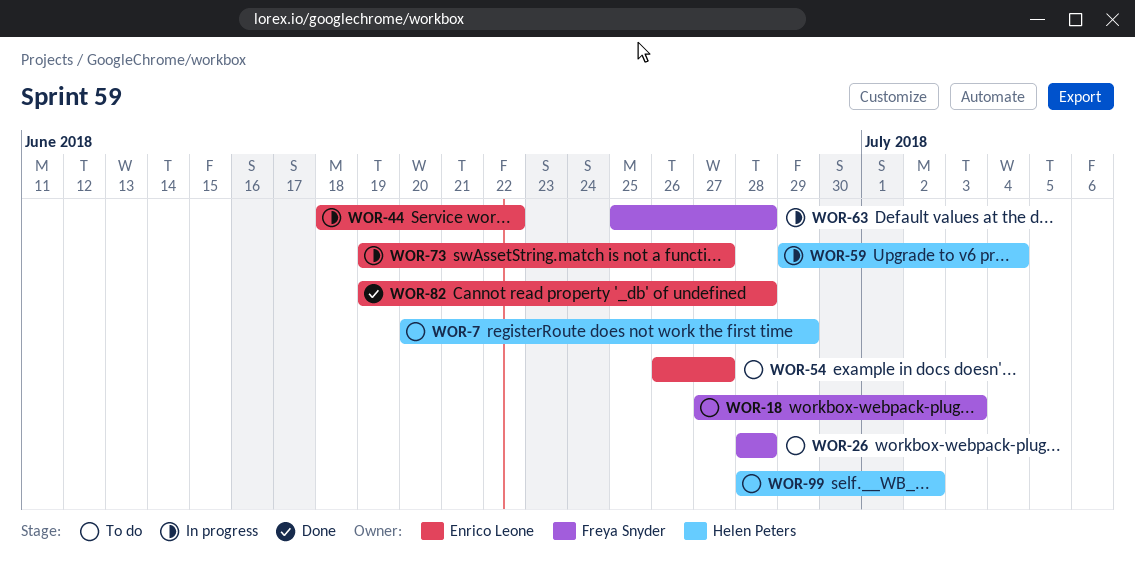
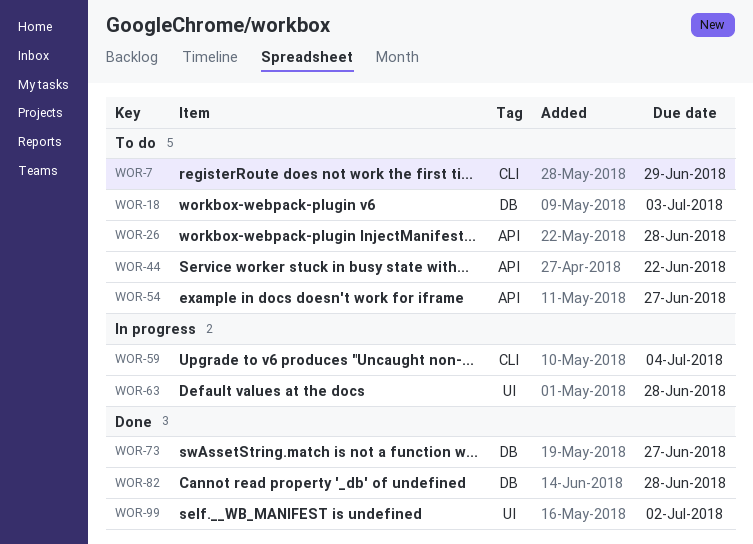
WOR-44, status: In progress -> To do
WOR-73, status: In progress -> Done
WOR-99, status: To do -> Done

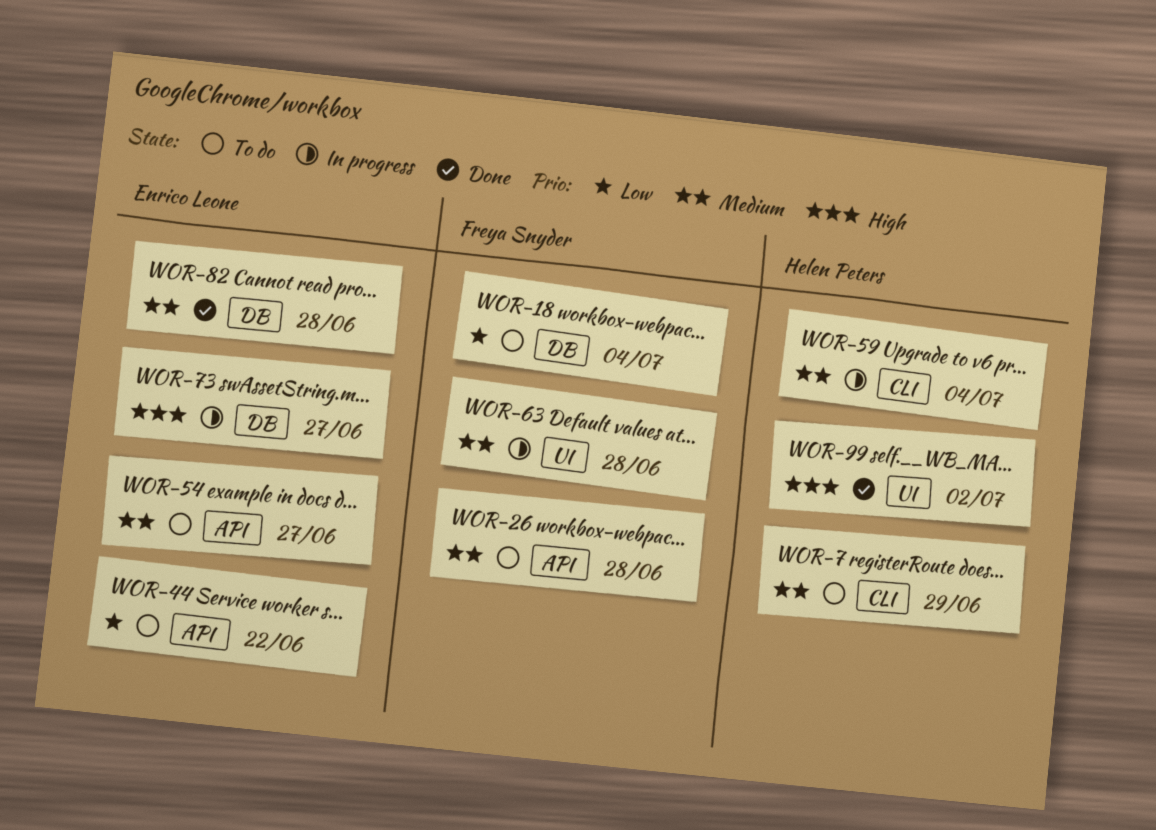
WOR-18, due: Jul 3 -> Jul 4
WOR-73, status: Done -> In progress

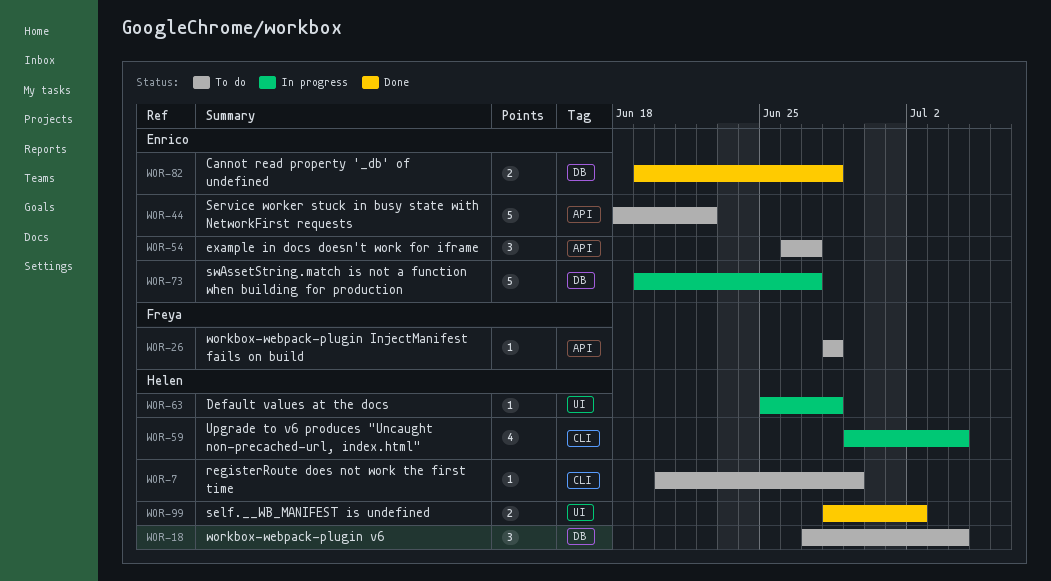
WOR-18, owner: Freya Snyder -> Helen Peters
WOR-63, owner: Freya Snyder -> Helen Peters

